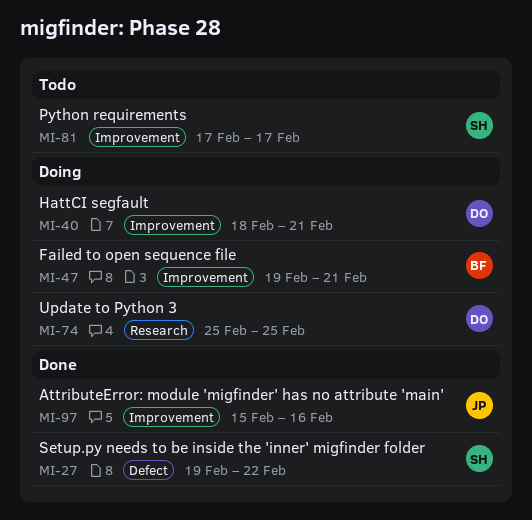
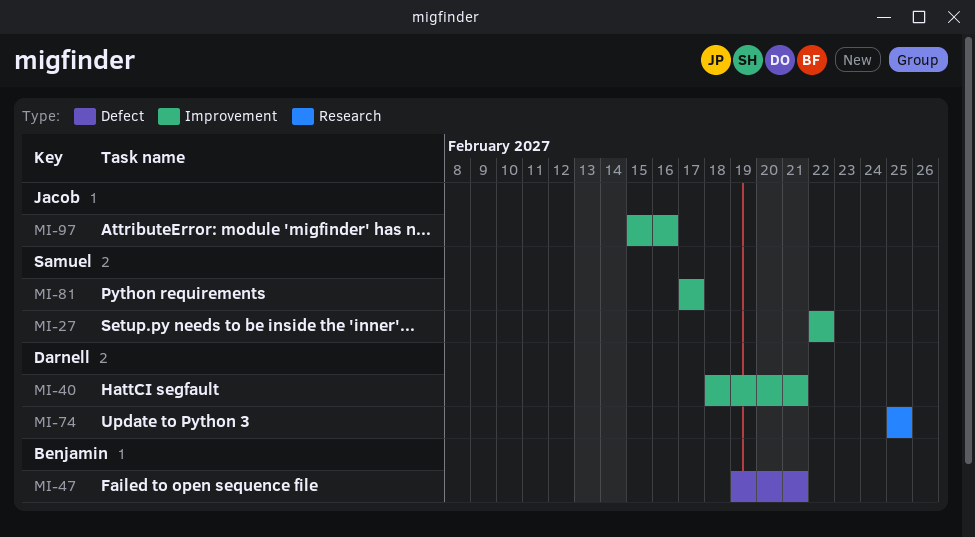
MI-27, label: Defect -> Improvement
MI-27, start: Feb 19 -> Feb 22
MI-47, label: Improvement -> Defect

